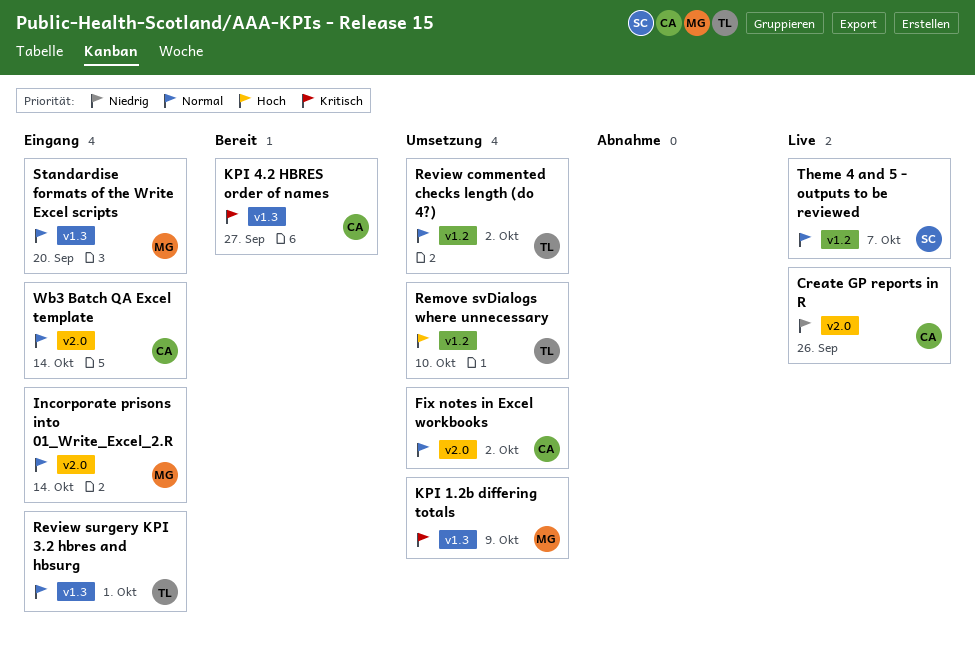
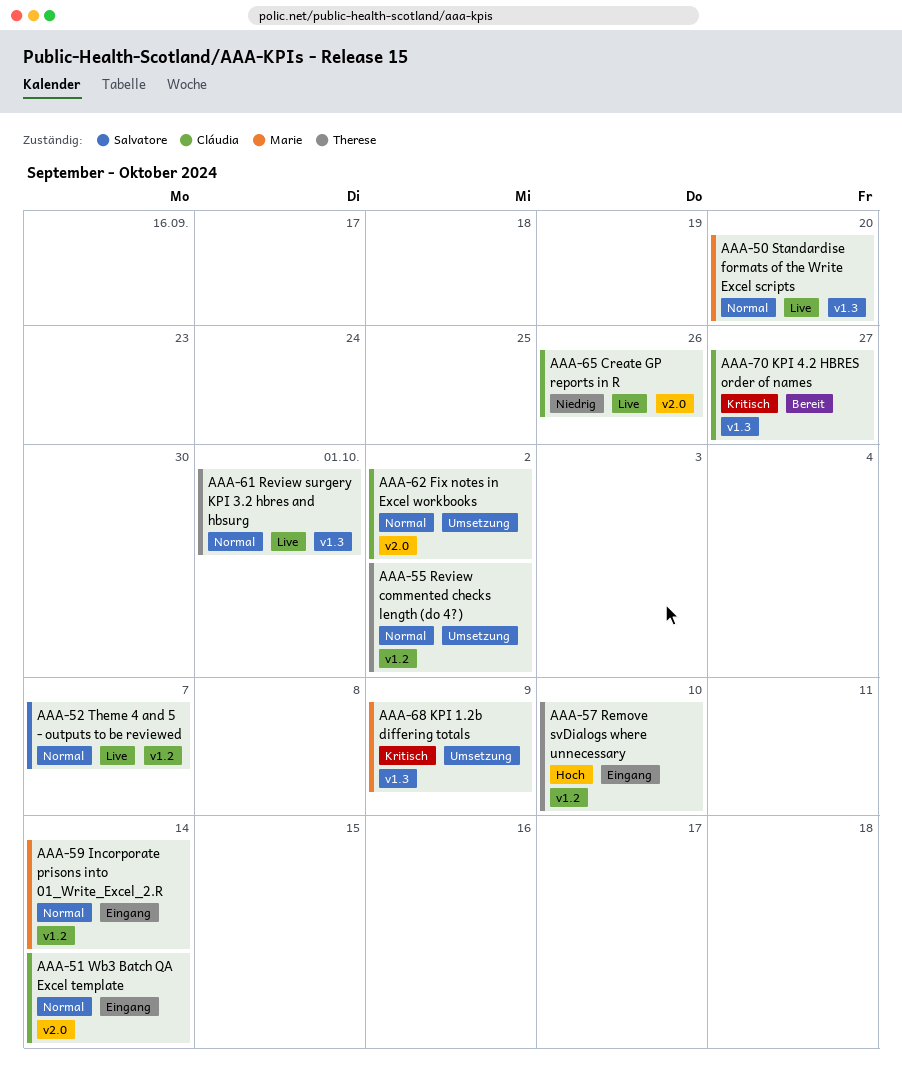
Incorporate prisons into 01_Write_Excel_2.R, label: v2.0 -> v1.2
Remove svDialogs where unnecessary, status: Umsetzung -> Eingang
Review surgery KPI 3.2 hbres and hbsurg, status: Eingang -> Live
Standardise formats of the Write Excel scripts, status: Eingang -> Live

